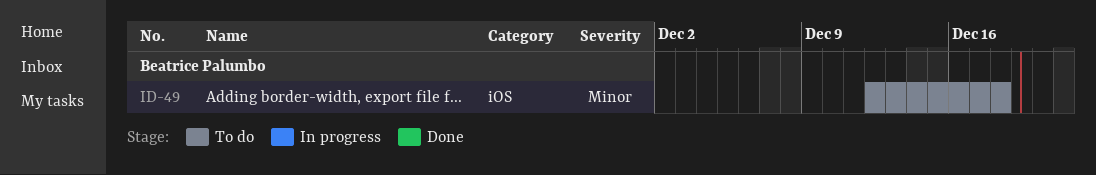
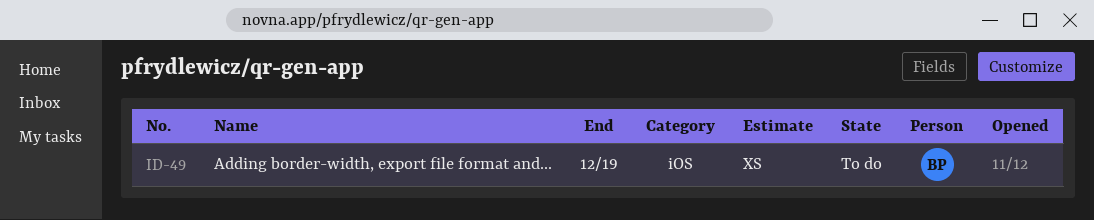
ID-49, due: Dec 18 -> Dec 19

